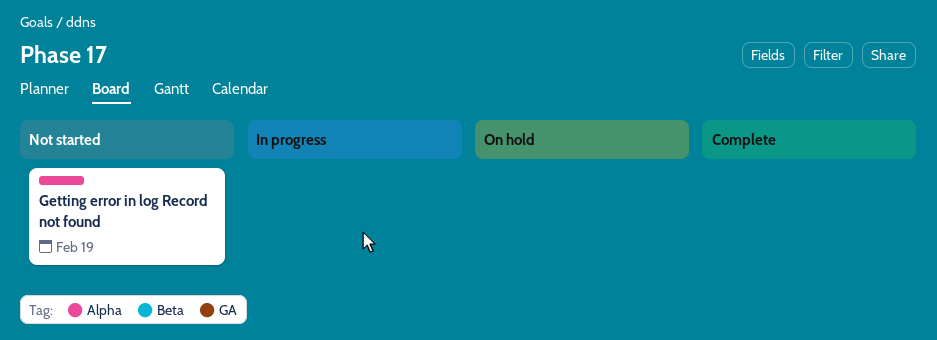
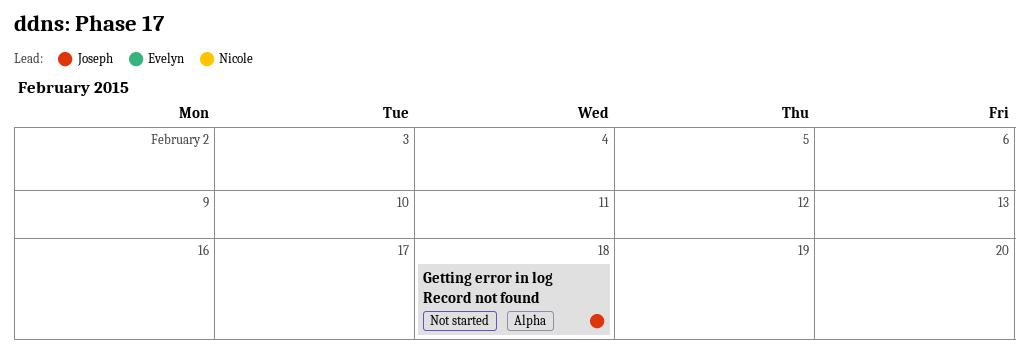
Getting error in log Record not found, due: Feb 19 -> Feb 18

